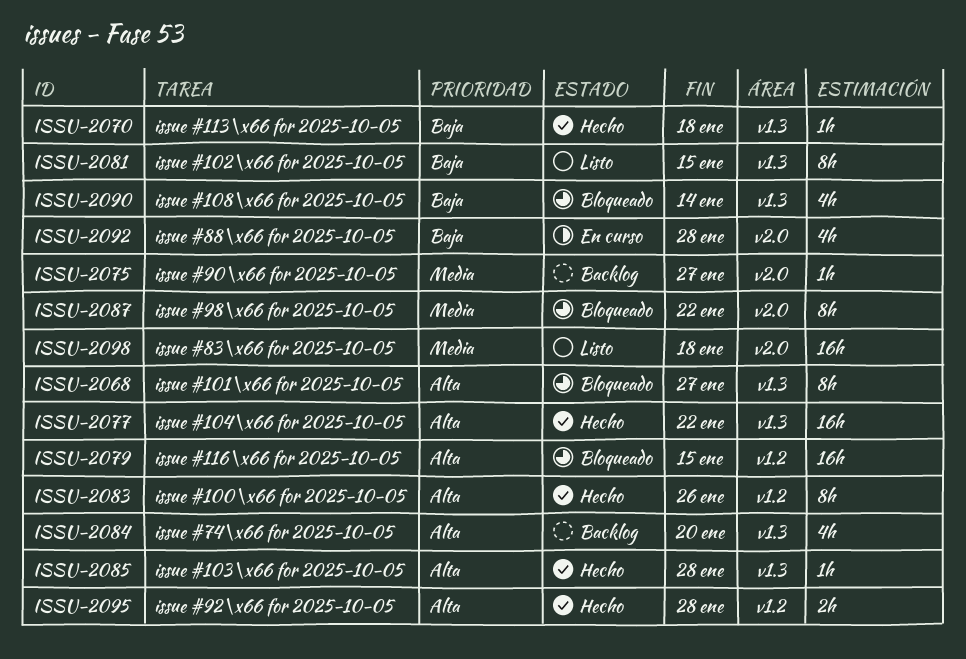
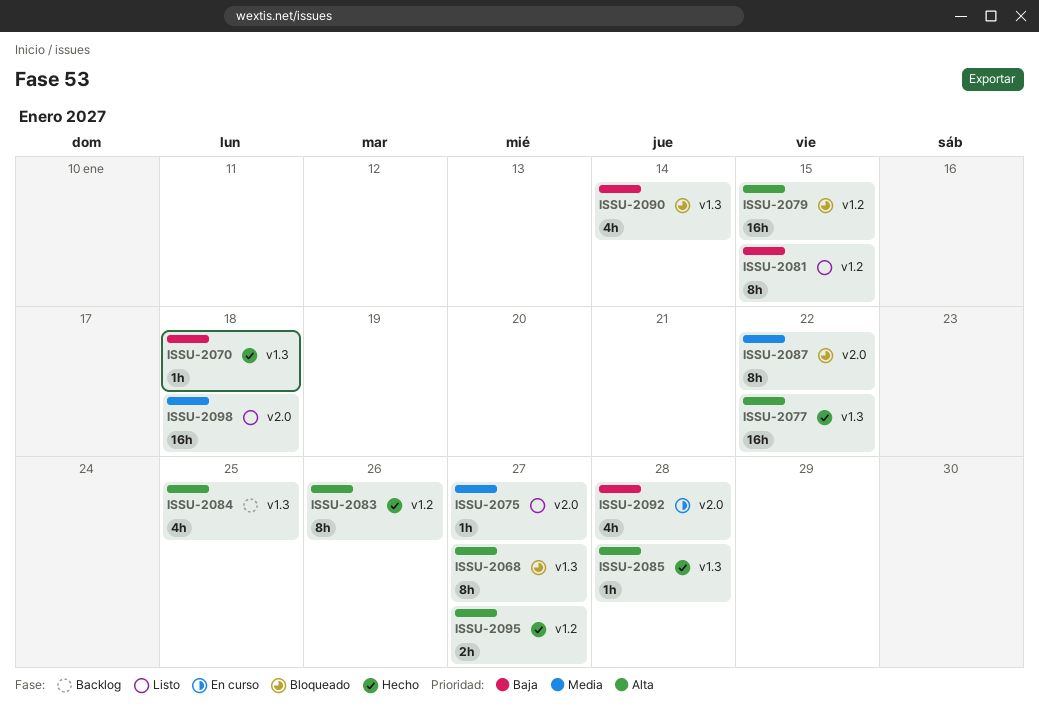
ISSU-2075, status: Backlog -> Listo
ISSU-2081, label: v1.3 -> v1.2
ISSU-2084, due: Jan 20 -> Jan 25
ISSU-2095, due: Jan 28 -> Jan 27

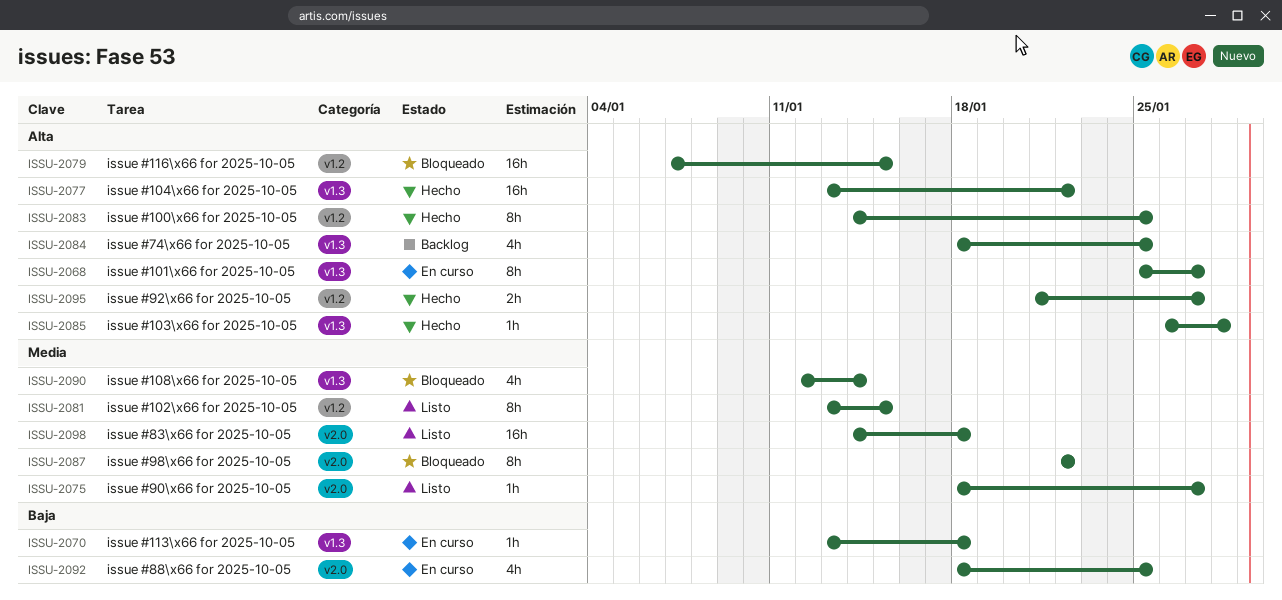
ISSU-2068, status: Bloqueado -> En curso
ISSU-2070, status: Hecho -> En curso
ISSU-2081, priority: Baja -> Media
ISSU-2083, due: Jan 26 -> Jan 25
ISSU-2090, priority: Baja -> Media
ISSU-2092, due: Jan 28 -> Jan 25

